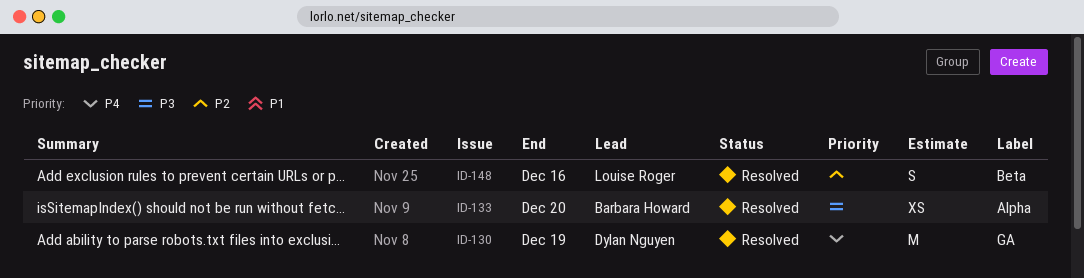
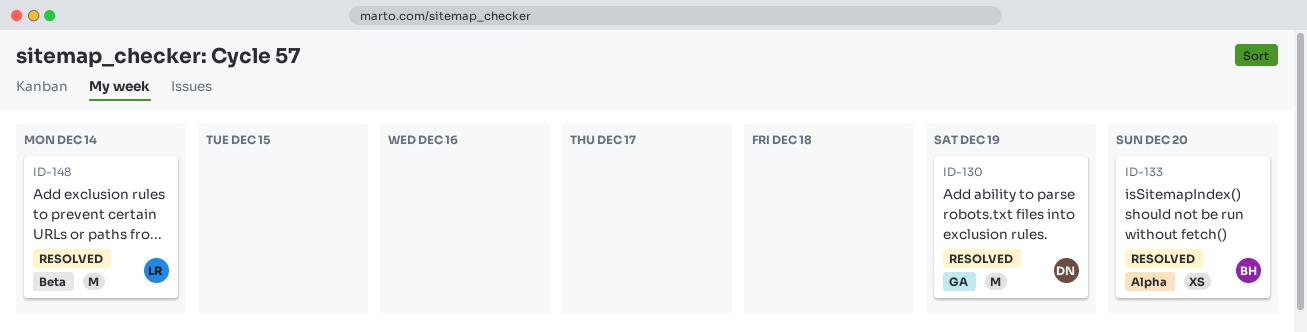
ID-148, estimate: S -> M
ID-148, due: Dec 16 -> Dec 14

